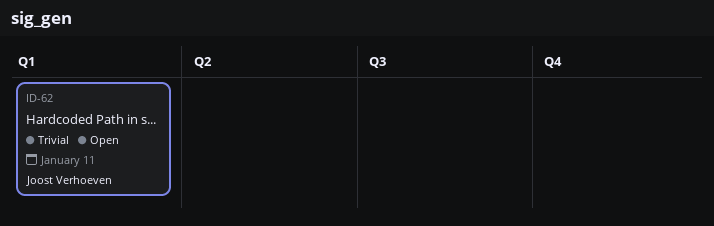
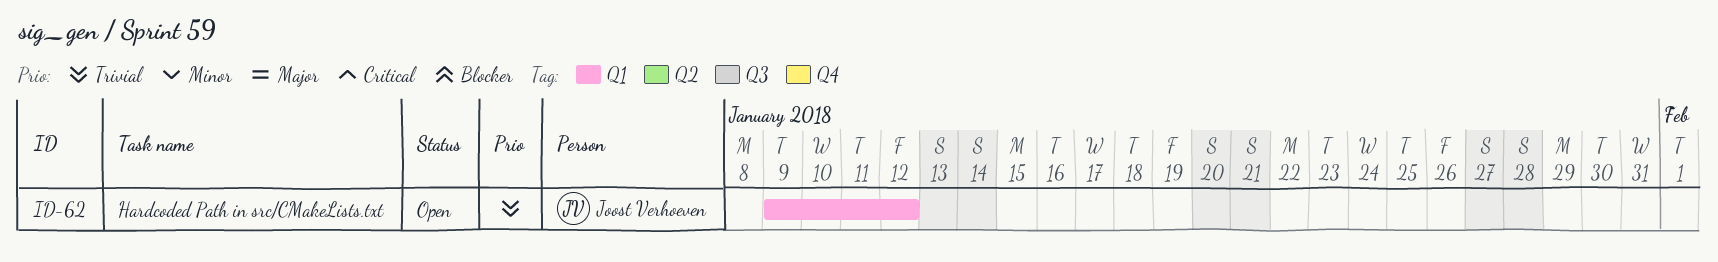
ID-62, due: Jan 11 -> Jan 12

